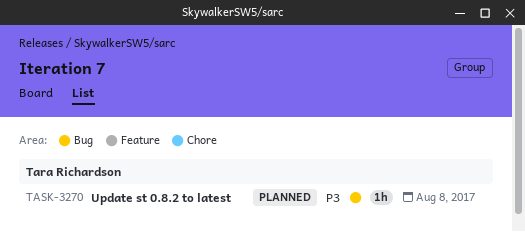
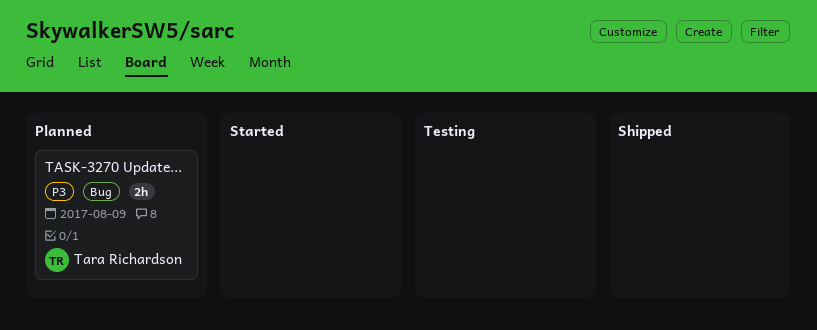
TASK-3270, estimate: 1h -> 2h
TASK-3270, due: Aug 8 -> Aug 9

